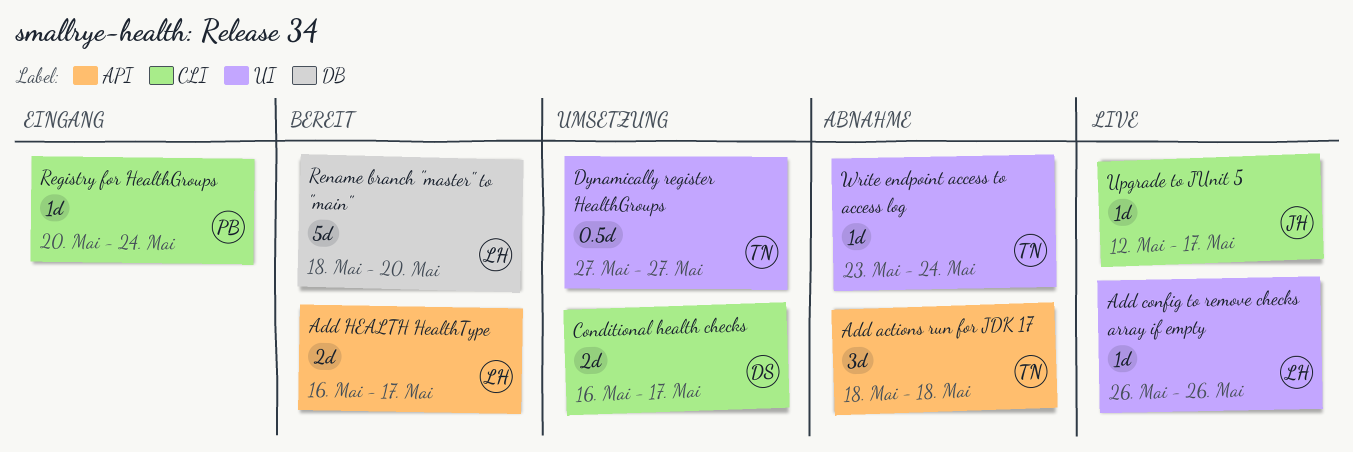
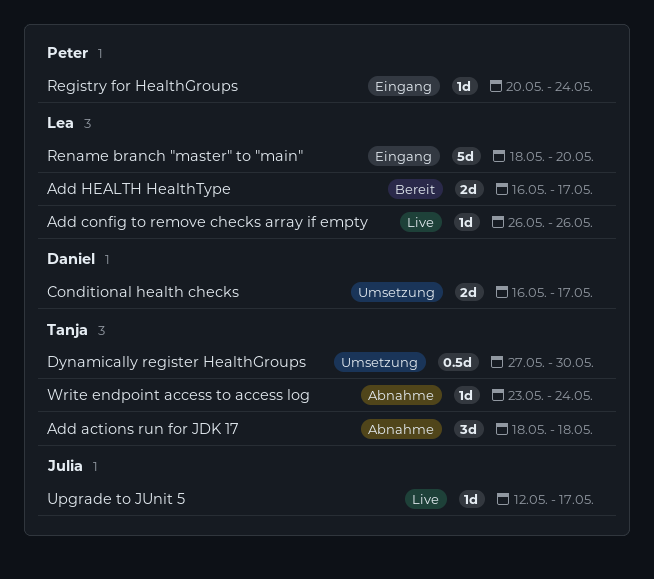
Dynamically register HealthGroups, due: May 27 -> May 30
Rename branch "master" to "main", status: Bereit -> Eingang

